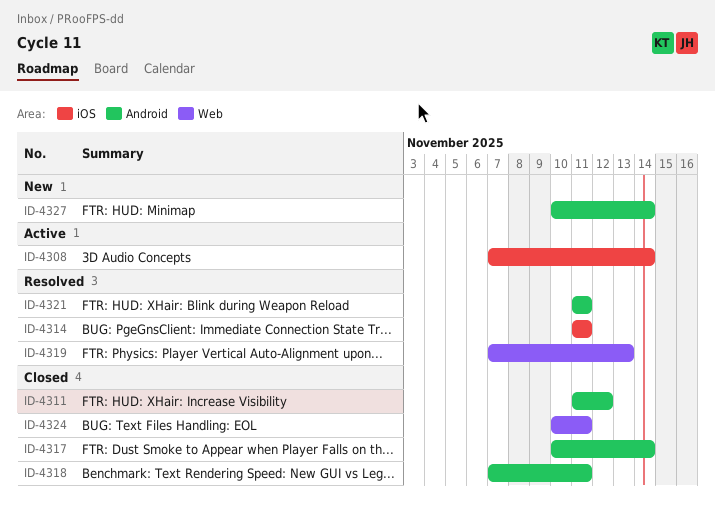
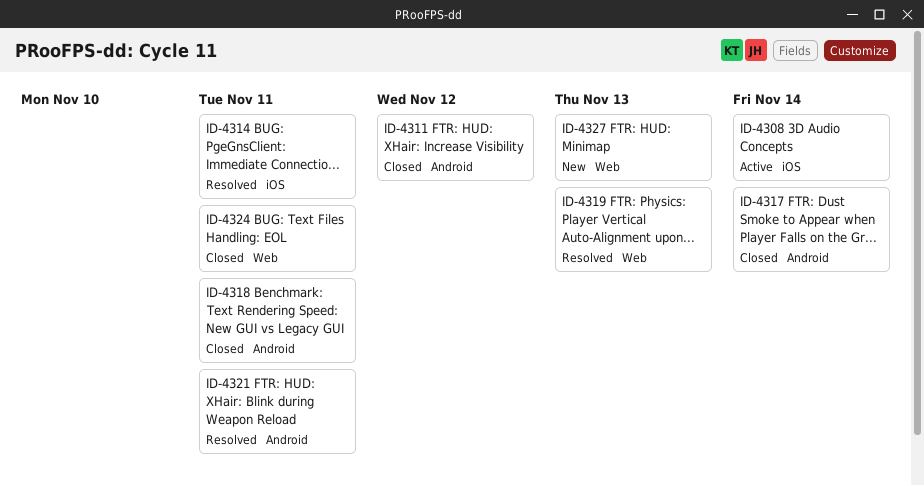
ID-4327, label: Android -> Web
ID-4327, due: Nov 14 -> Nov 13

